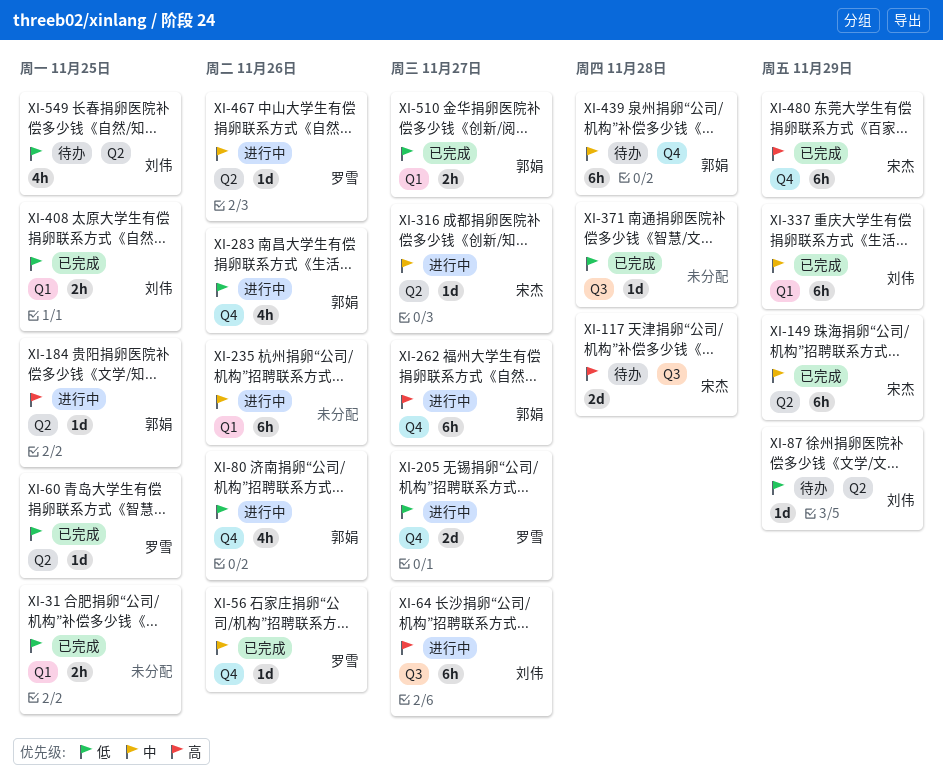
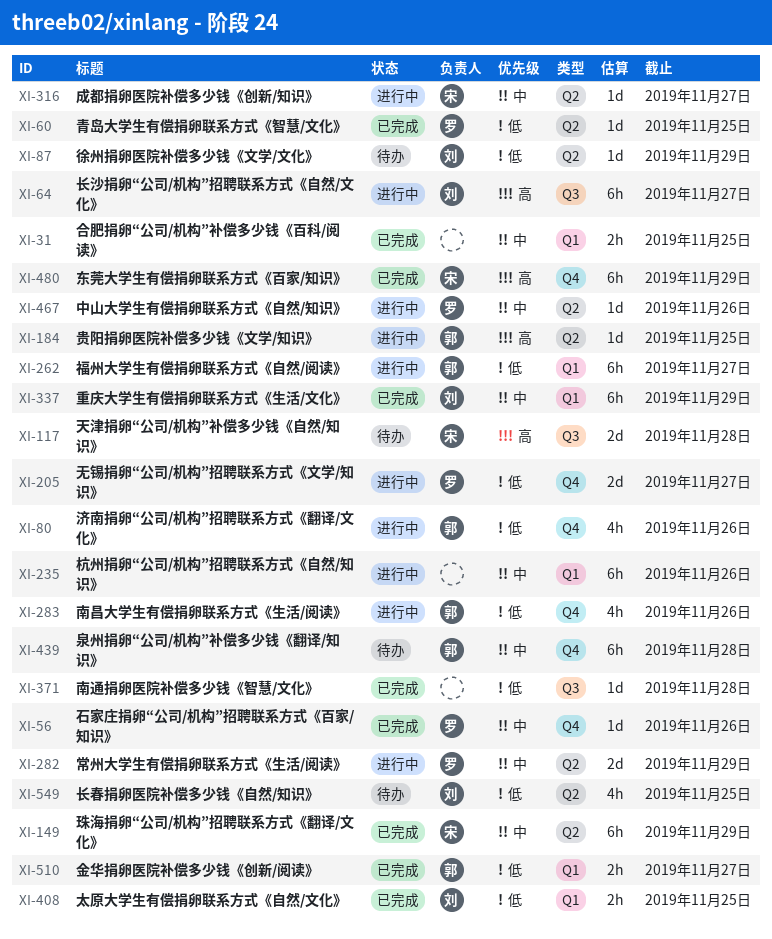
XI-31, priority: 低 -> 中
XI-262, priority: 高 -> 低
XI-262, label: Q4 -> Q1
XI-282: none -> present

